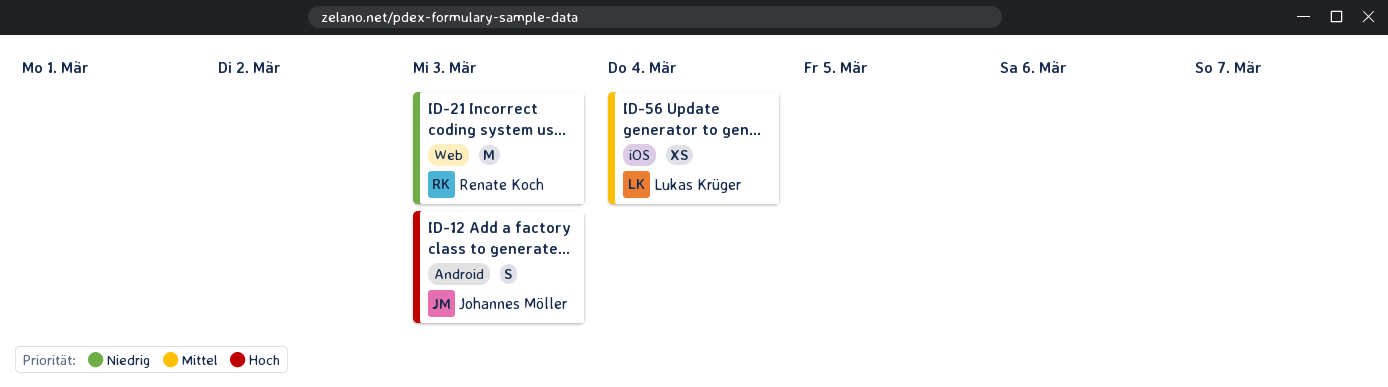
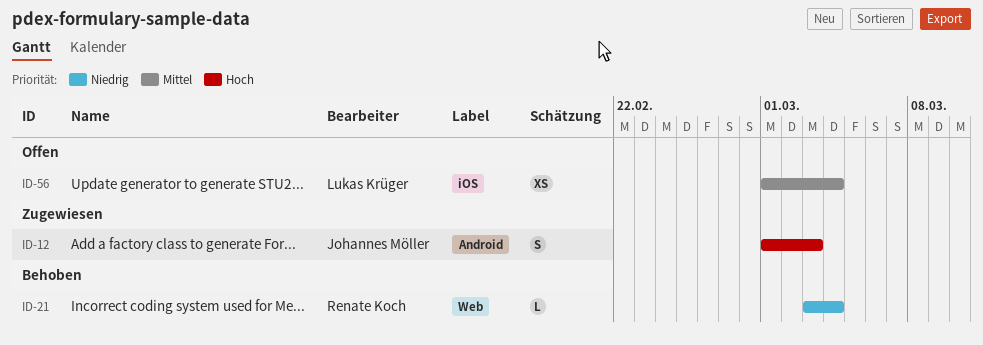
ID-21, estimate: M -> L
ID-21, due: Mar 3 -> Mar 4

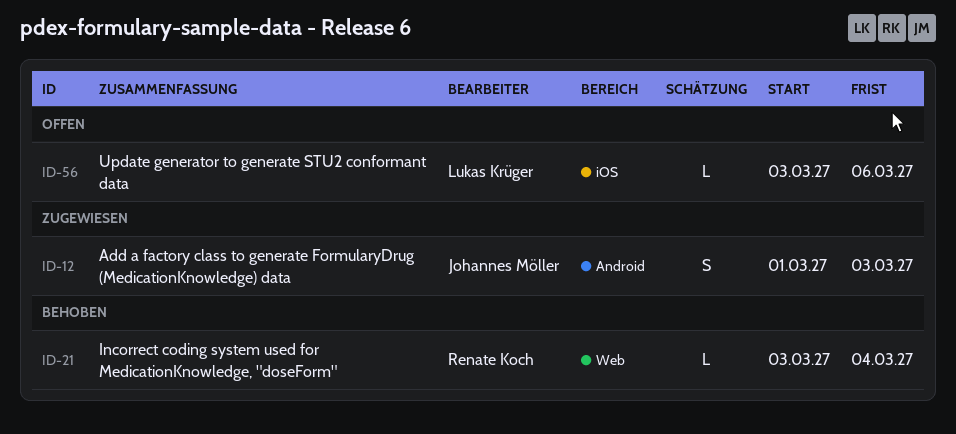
ID-56, estimate: XS -> L
ID-56, start: Mar 1 -> Mar 3
ID-56, due: Mar 4 -> Mar 6

